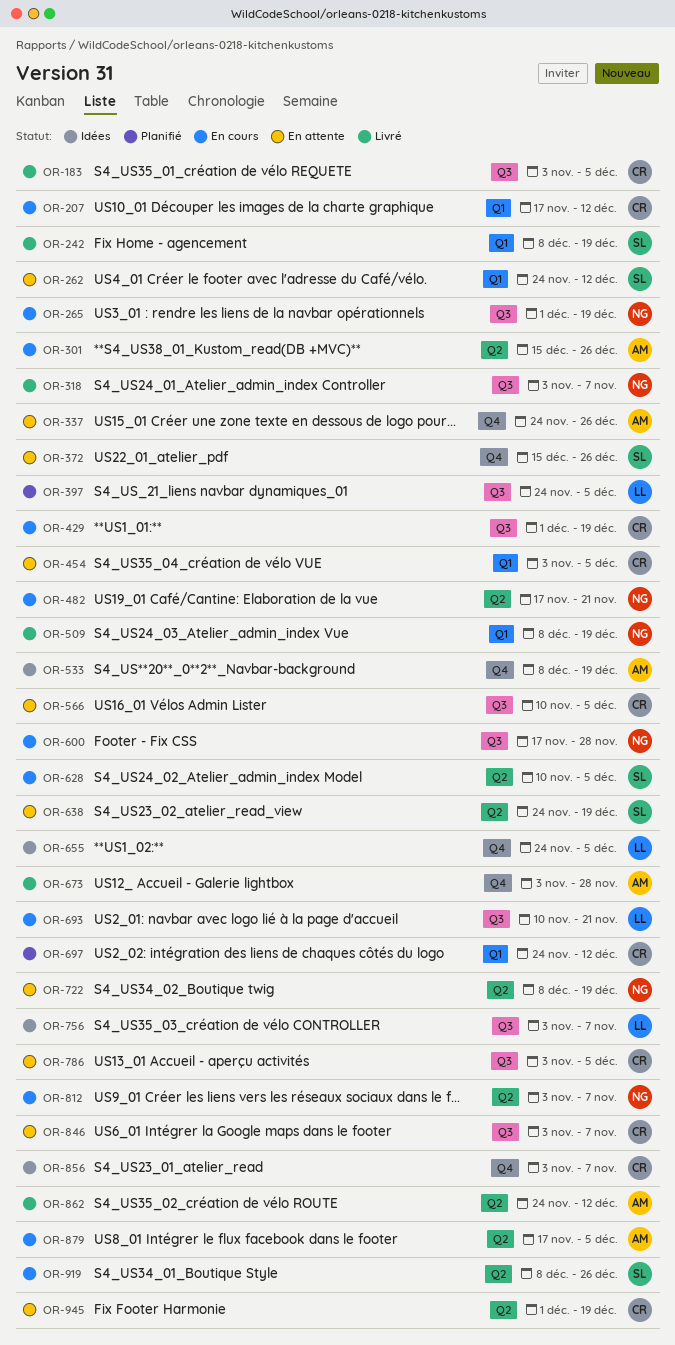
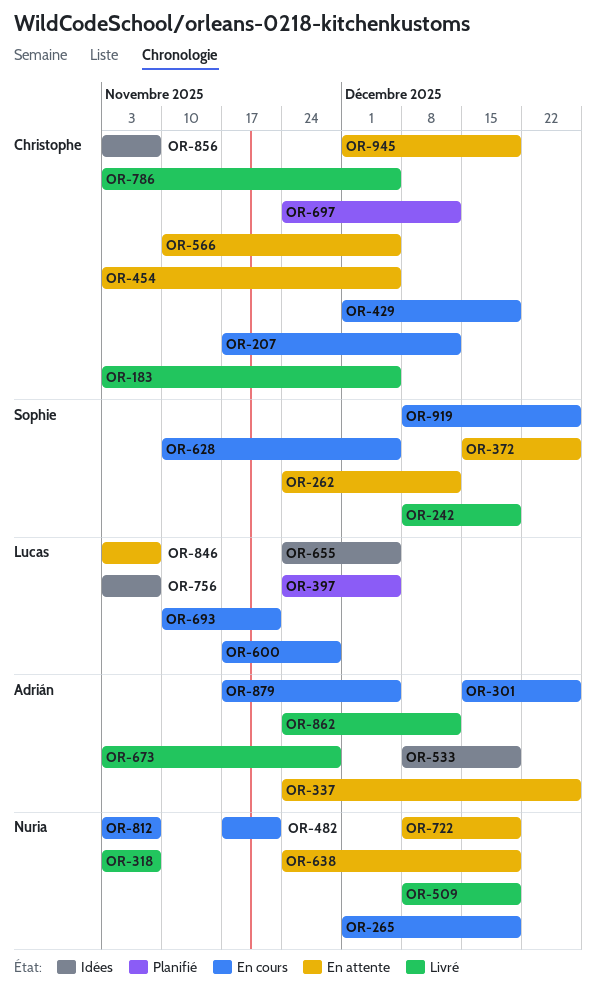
OR-600, owner: Nuria -> Lucas
OR-638, owner: Sophie -> Nuria
OR-786, status: En attente -> Livré
OR-846, owner: Christophe -> Lucas

